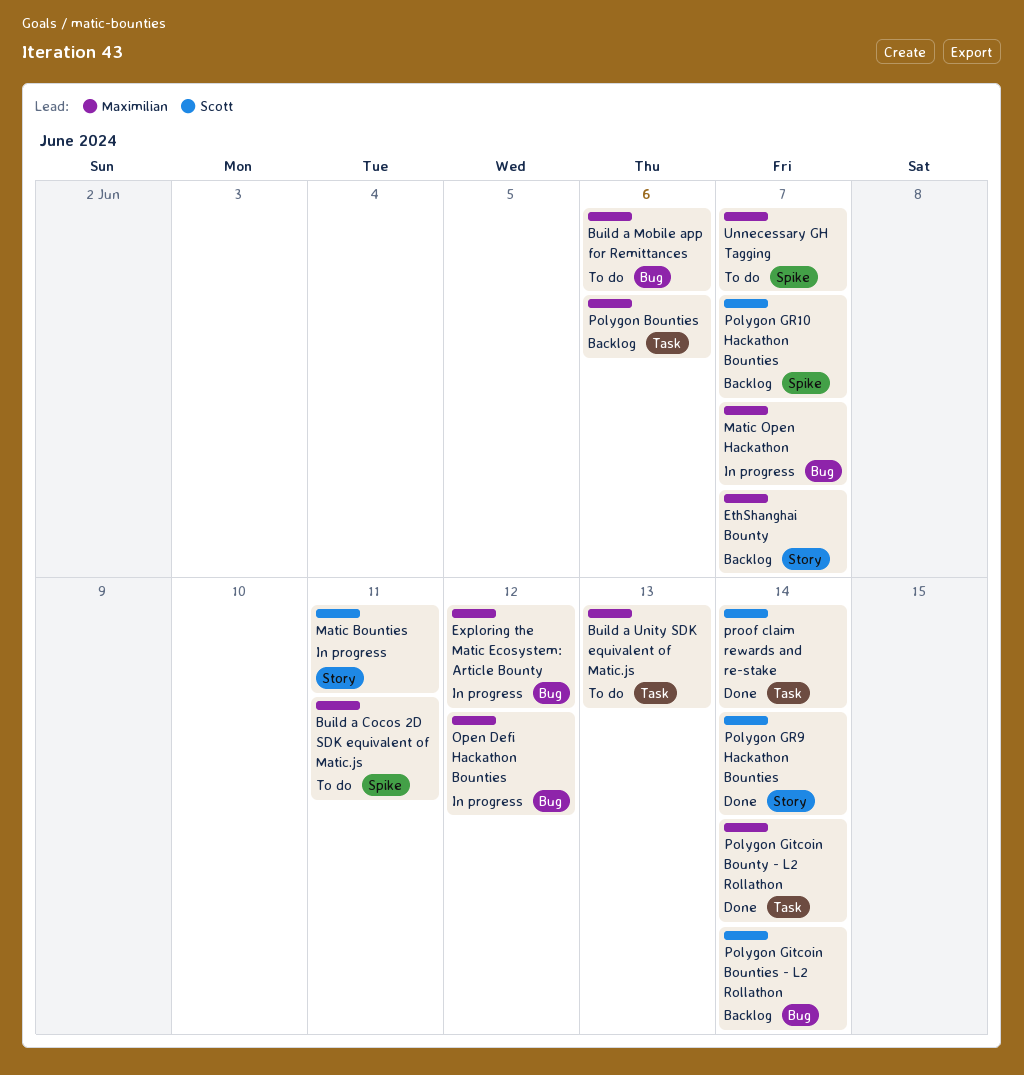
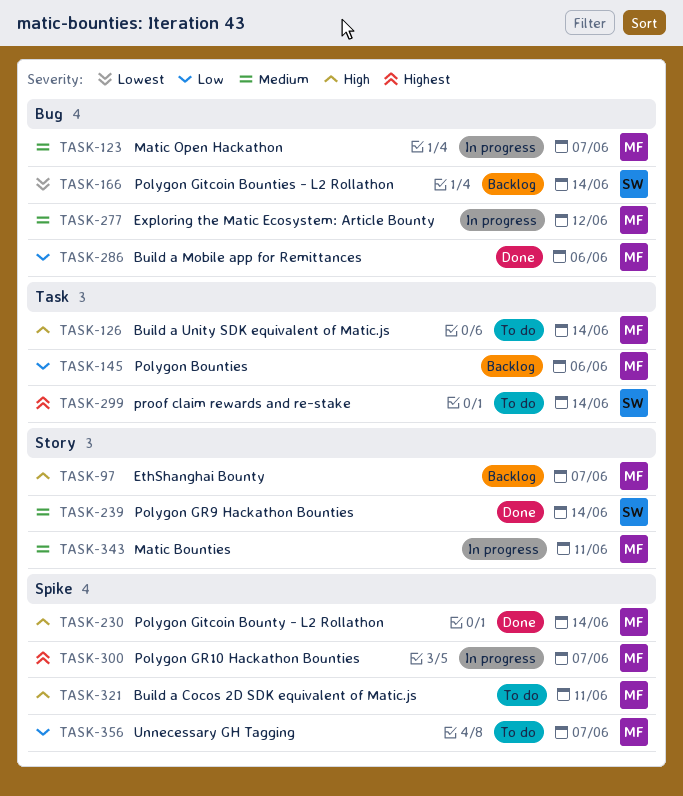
Build a Mobile app for Remittances, status: To do -> Done
Build a Unity SDK equivalent of Matic.js, due: Jun 13 -> Jun 14
Matic Bounties, owner: Scott -> Maximilian
Open Defi Hackathon Bounties: present -> none
Polygon Gitcoin Bounty - L2 Rollathon, label: Task -> Spike
Polygon GR10 Hackathon Bounties, status: Backlog -> In progress
Polygon GR10 Hackathon Bounties, owner: Scott -> Maximilian
proof claim rewards and re-stake, status: Done -> To do

